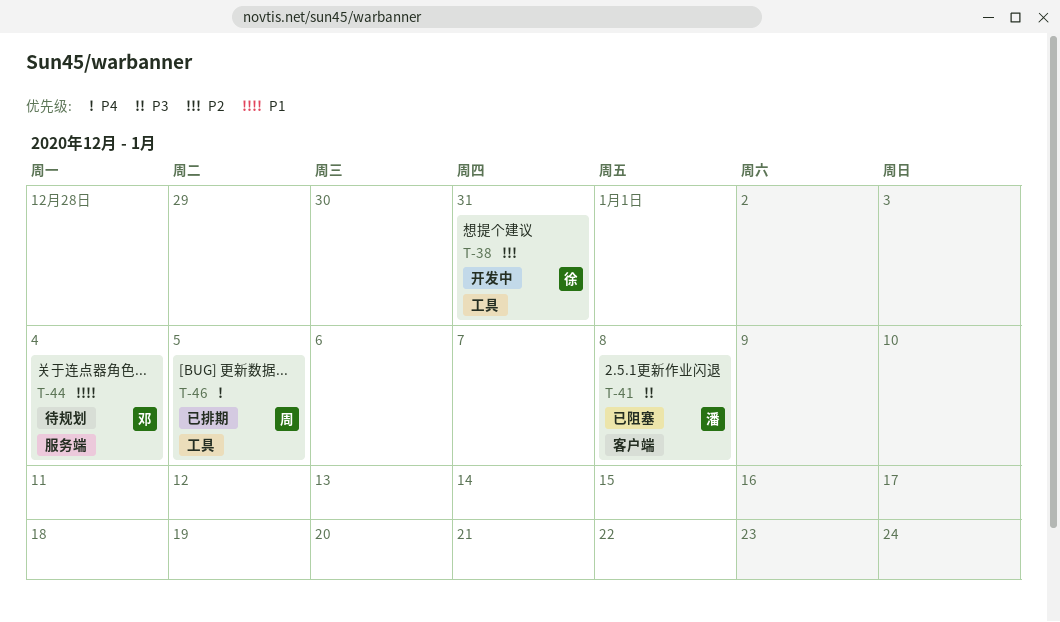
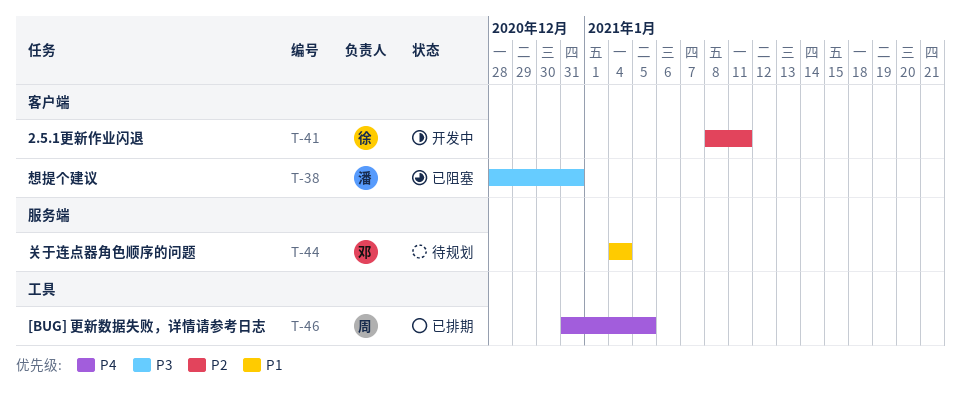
T-38, status: 开发中 -> 已阻塞
T-38, owner: 徐 -> 潘
T-38, priority: P2 -> P3
T-38, label: 工具 -> 客户端
T-41, status: 已阻塞 -> 开发中
T-41, owner: 潘 -> 徐
T-41, priority: P3 -> P2
T-41, due: Jan 8 -> Jan 11

